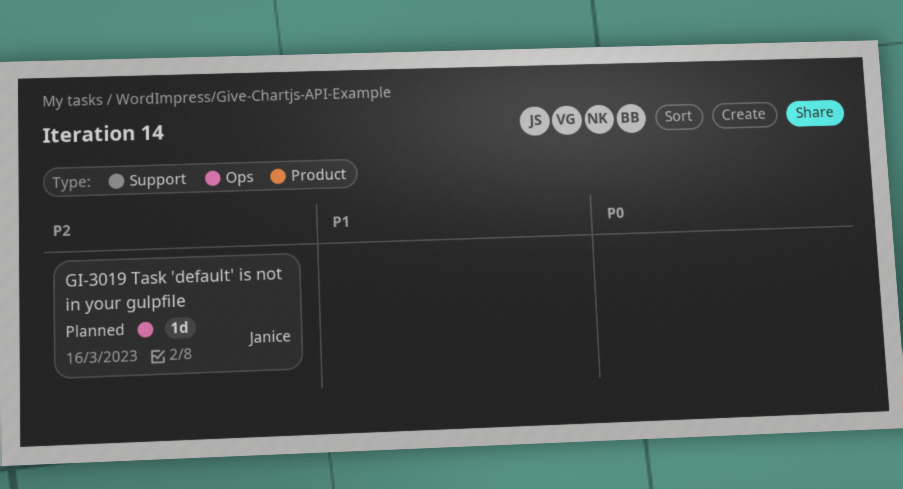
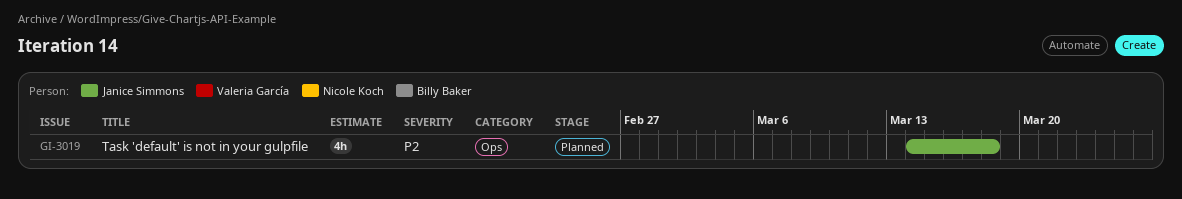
GI-3019, estimate: 1d -> 4h
GI-3019, due: Mar 16 -> Mar 18

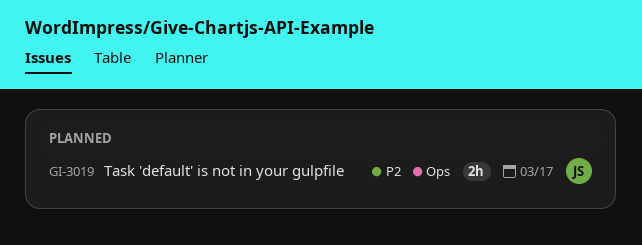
GI-3019, estimate: 4h -> 2h
GI-3019, due: Mar 18 -> Mar 17

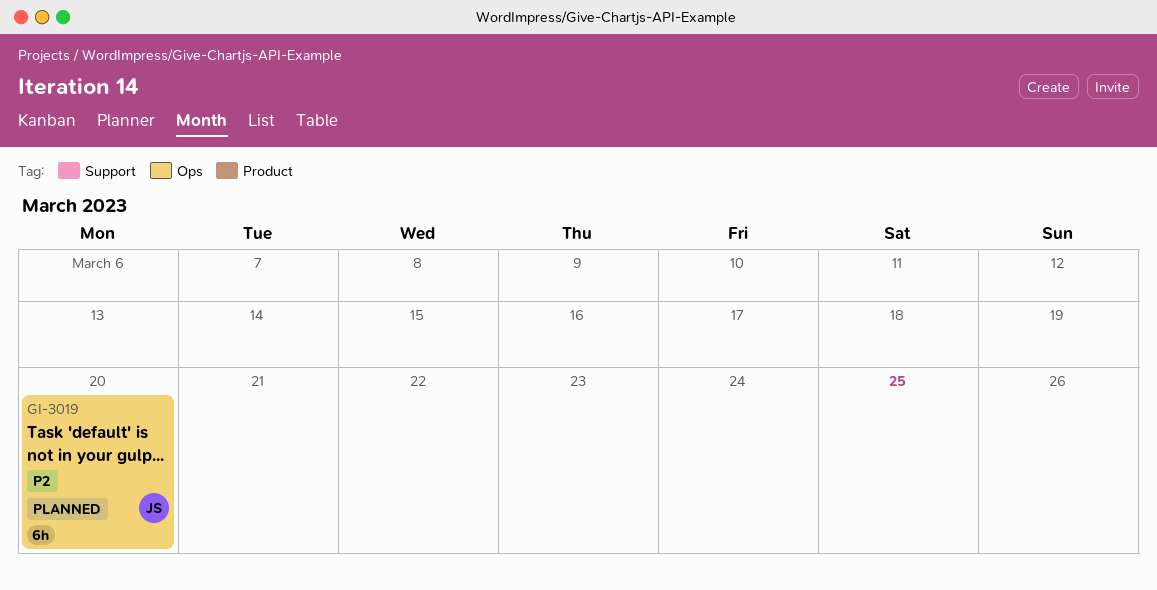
GI-3019, estimate: 2h -> 6h
GI-3019, due: Mar 17 -> Mar 20

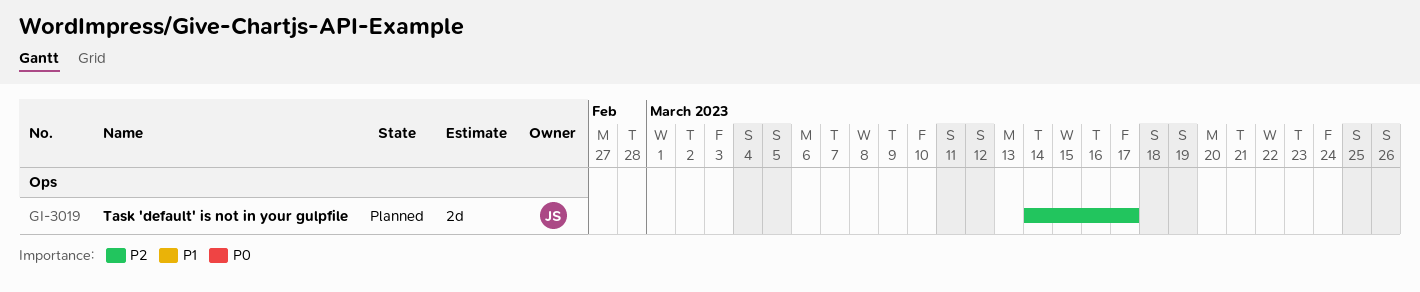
GI-3019, estimate: 6h -> 2d
GI-3019, due: Mar 20 -> Mar 17

